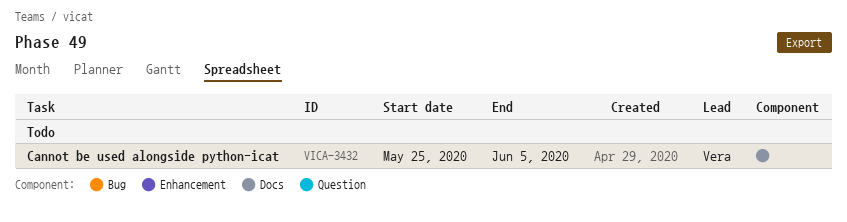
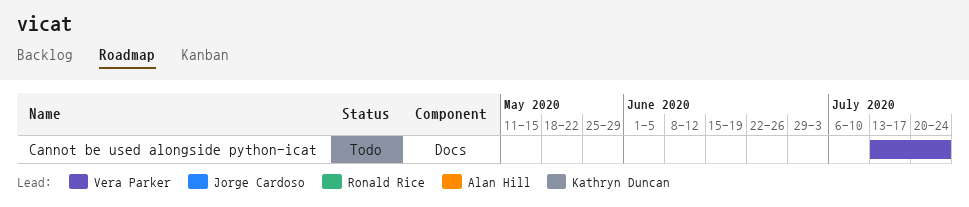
Cannot be used alongside python-icat, start: May 25 -> Jul 13
Cannot be used alongside python-icat, due: Jun 5 -> Jul 24

